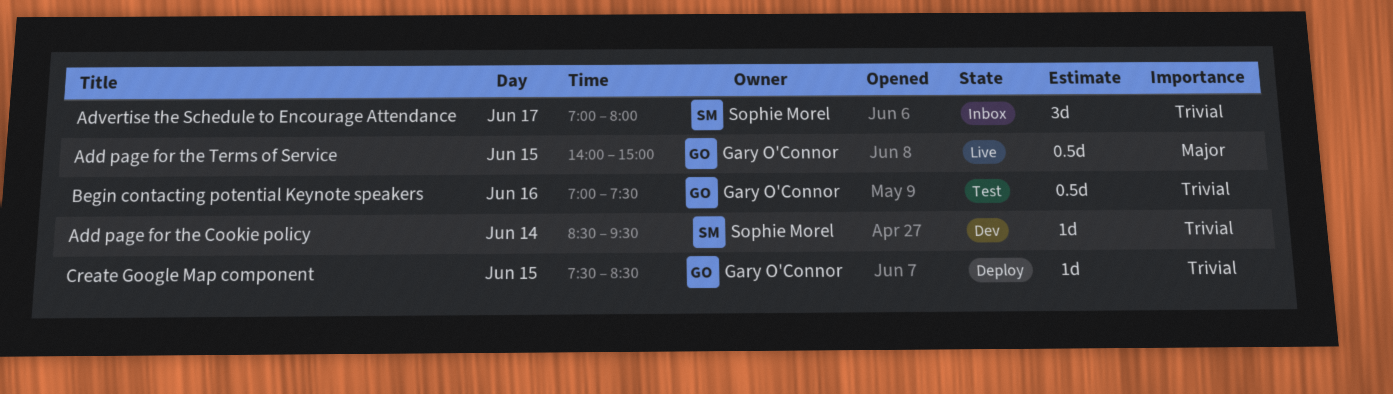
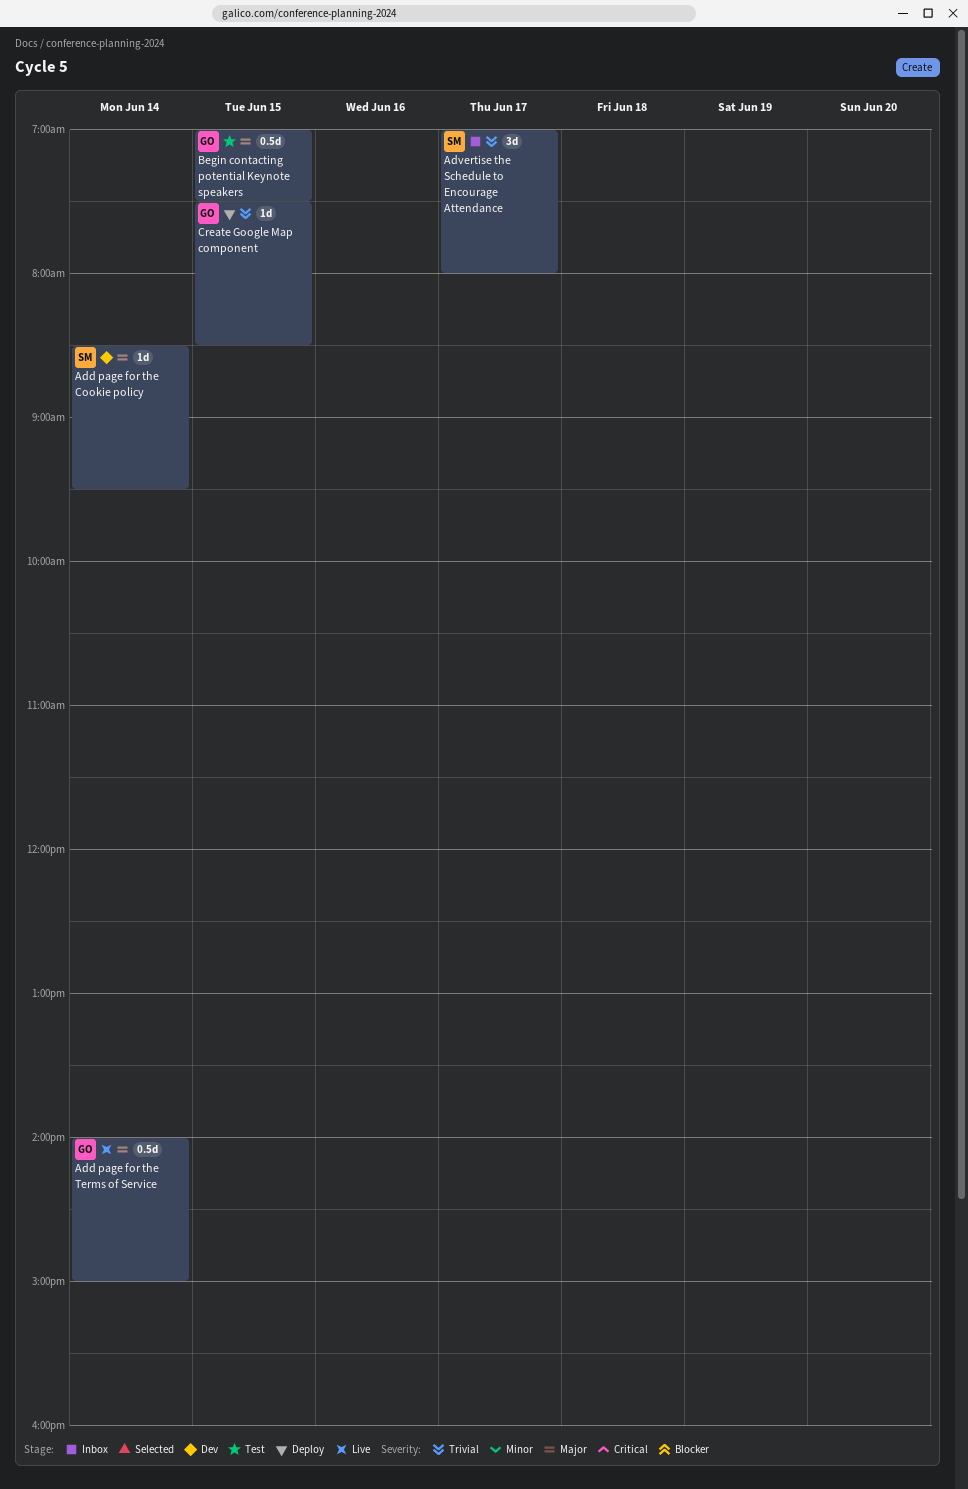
Add page for the Cookie policy, priority: Trivial -> Major
Add page for the Terms of Service, day: Jun 15 -> Jun 14
Begin contacting potential Keynote speakers, priority: Trivial -> Major
Begin contacting potential Keynote speakers, day: Jun 16 -> Jun 15

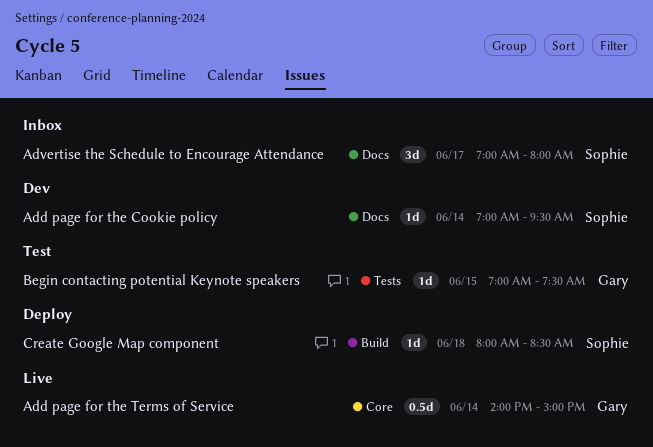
Add page for the Cookie policy, begins: 08:30 -> 07:00
Begin contacting potential Keynote speakers, estimate: 0.5d -> 1d
Create Google Map component, owner: Gary -> Sophie
Create Google Map component, day: Jun 15 -> Jun 18
Create Google Map component, begins: 07:30 -> 08:00

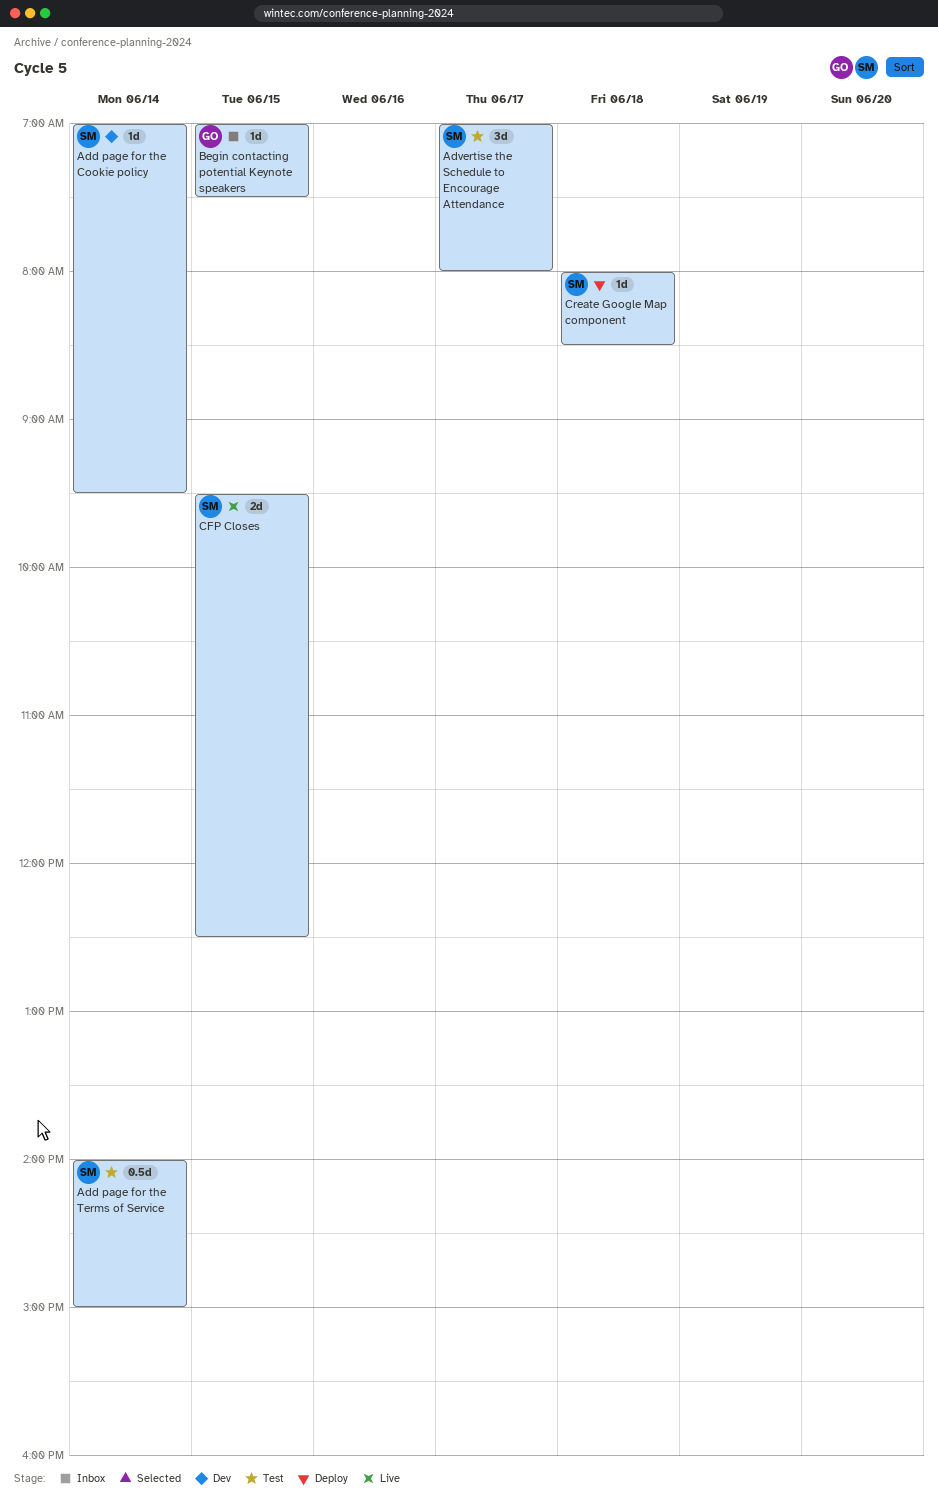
Add page for the Terms of Service, status: Live -> Test
Add page for the Terms of Service, owner: Gary -> Sophie
Advertise the Schedule to Encourage Attendance, status: Inbox -> Test
Begin contacting potential Keynote speakers, status: Test -> Inbox
CFP Closes: none -> present

